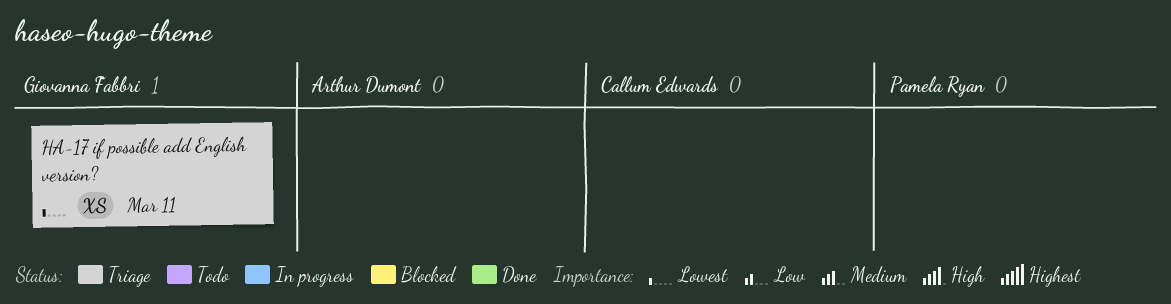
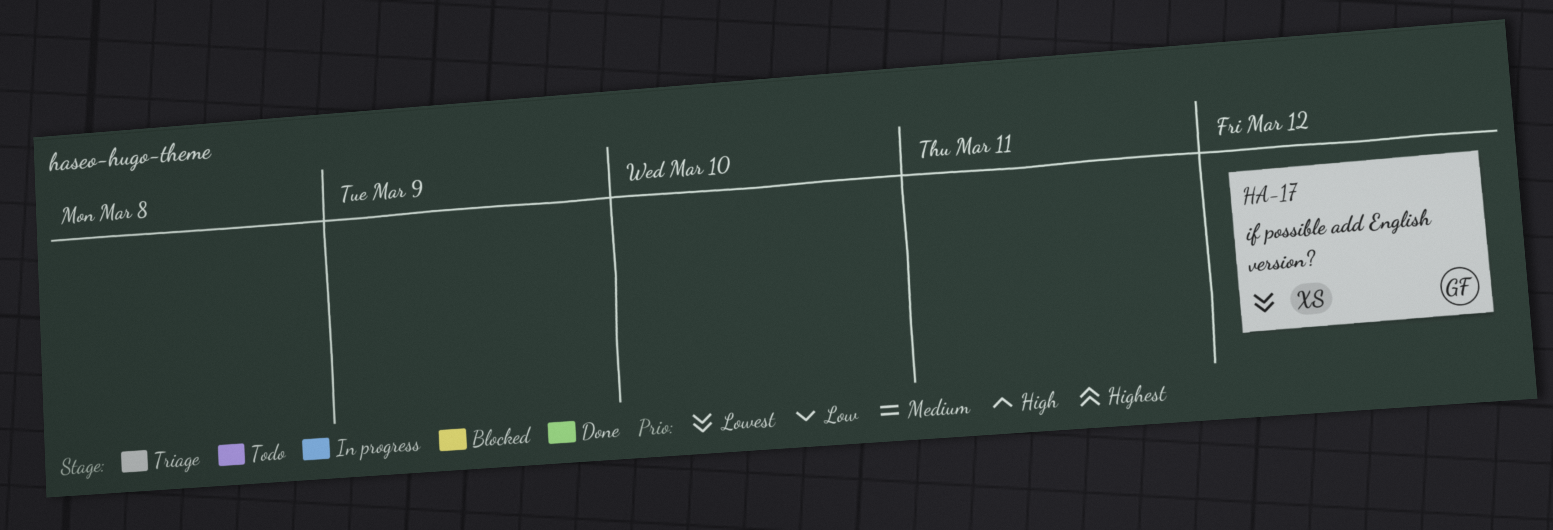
HA-17, due: Mar 11 -> Mar 12

